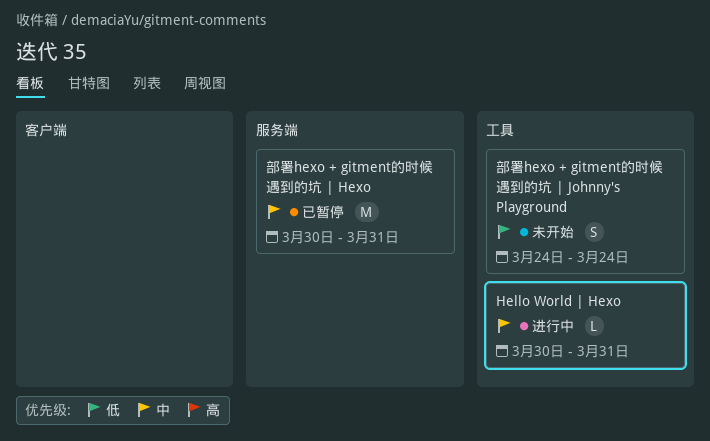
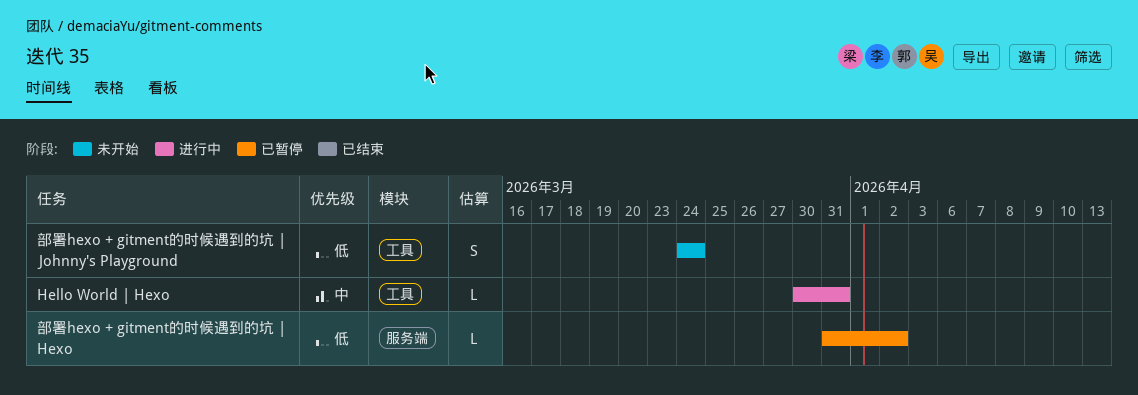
部署hexo + gitment的时候遇到的坑 | Hexo, priority: 中 -> 低
部署hexo + gitment的时候遇到的坑 | Hexo, estimate: M -> L
部署hexo + gitment的时候遇到的坑 | Hexo, start: Mar 30 -> Mar 31
部署hexo + gitment的时候遇到的坑 | Hexo, due: Mar 31 -> Apr 2

